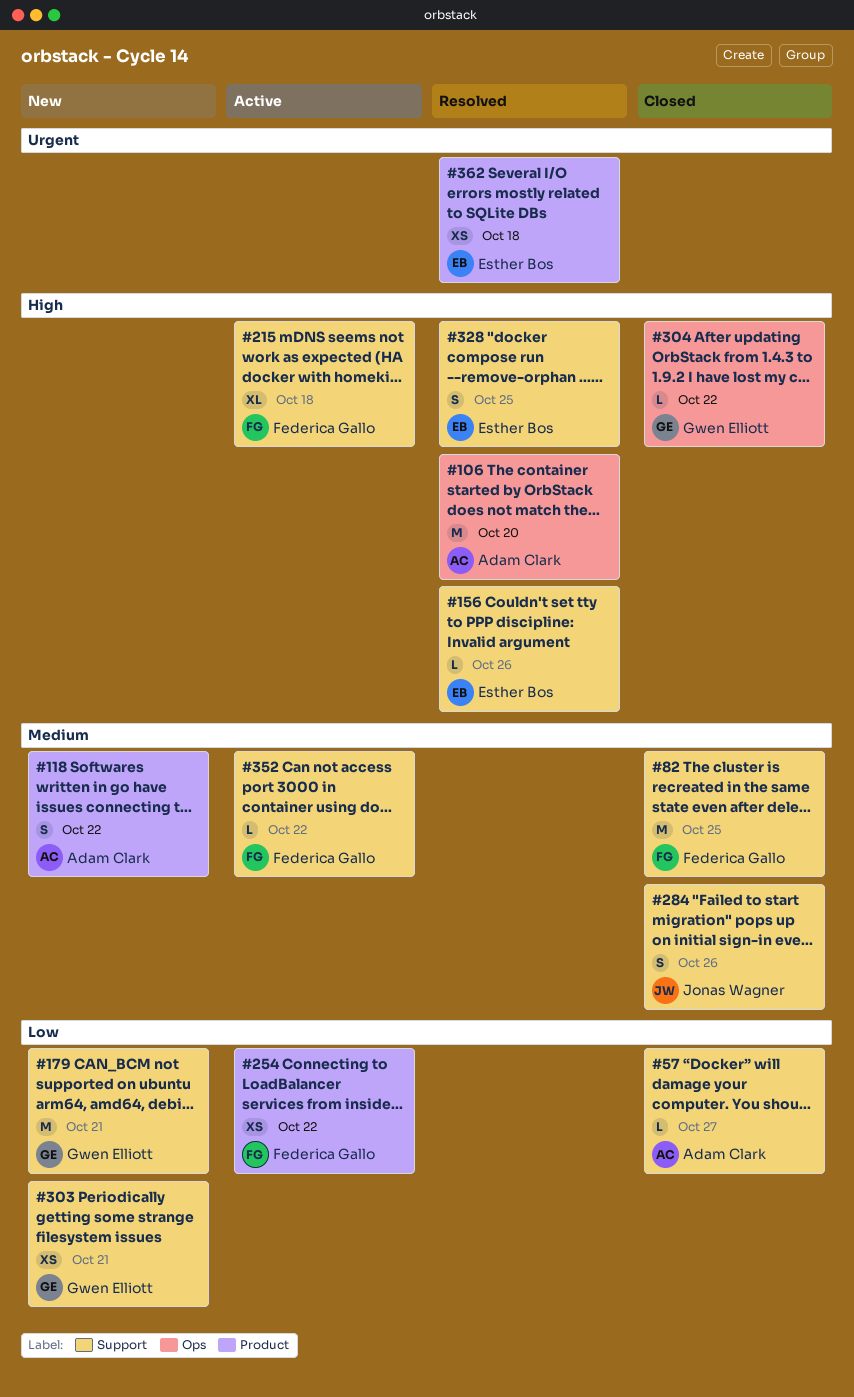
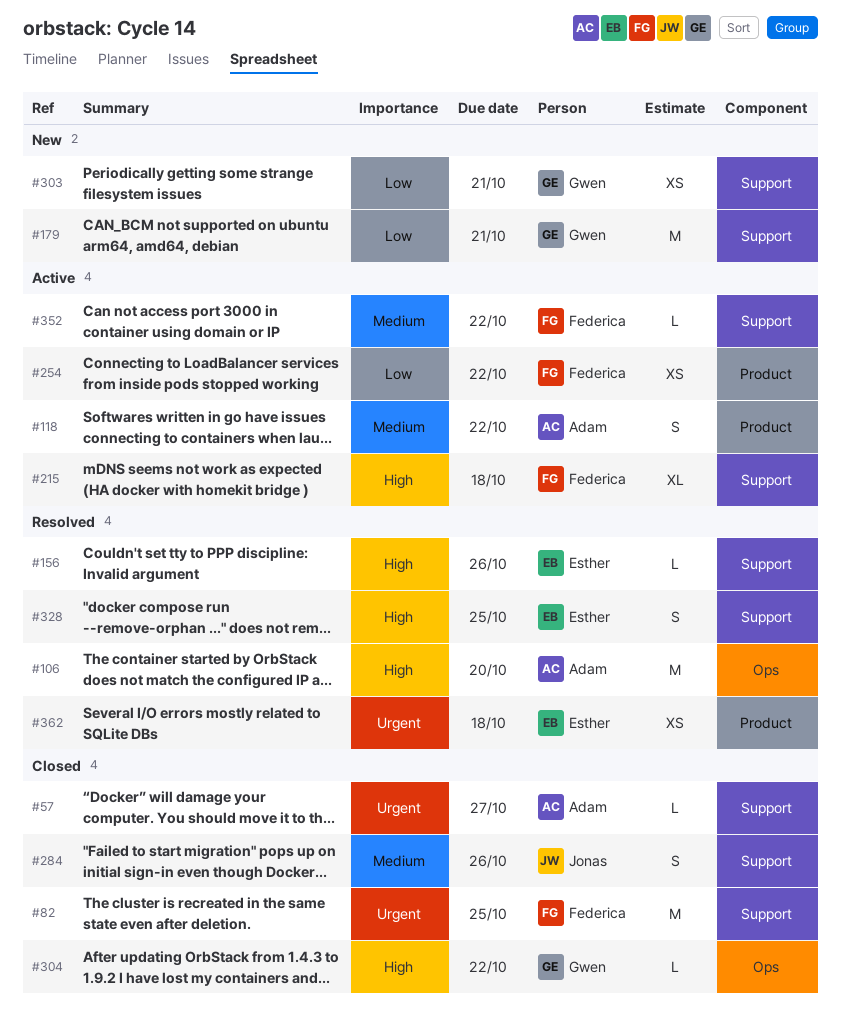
#57, priority: Low -> Urgent
#82, priority: Medium -> Urgent
#118, status: New -> Active

